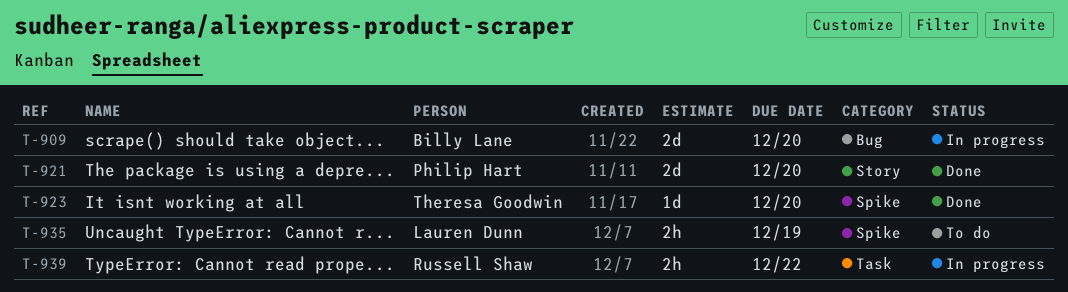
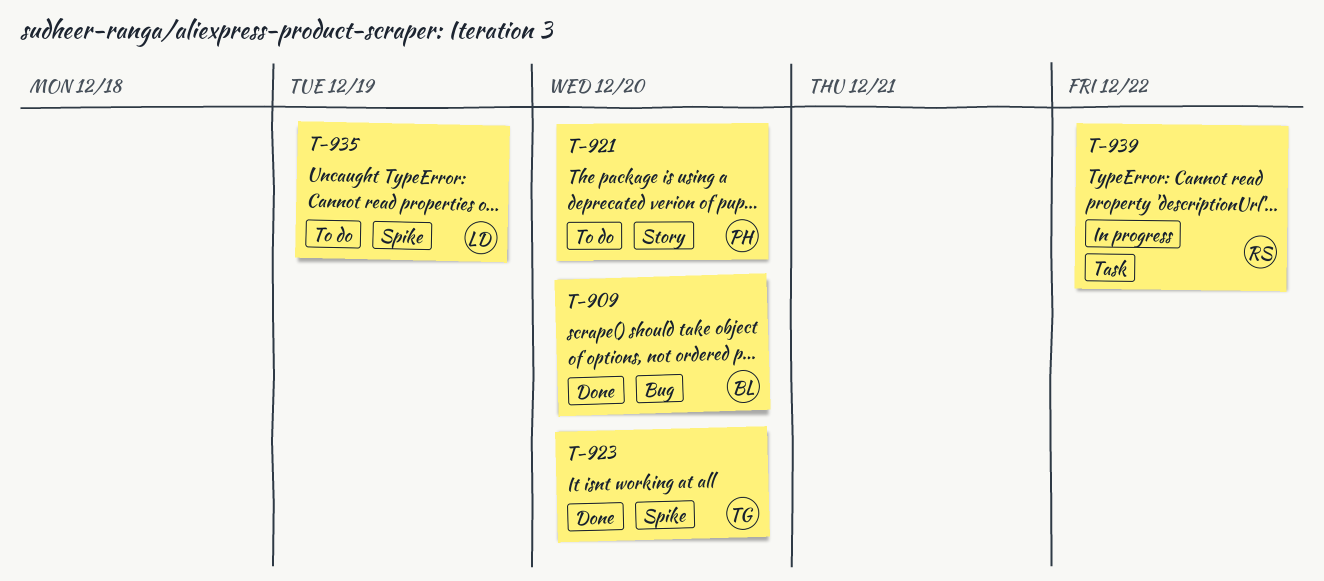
T-909, status: In progress -> Done
T-921, status: Done -> To do

